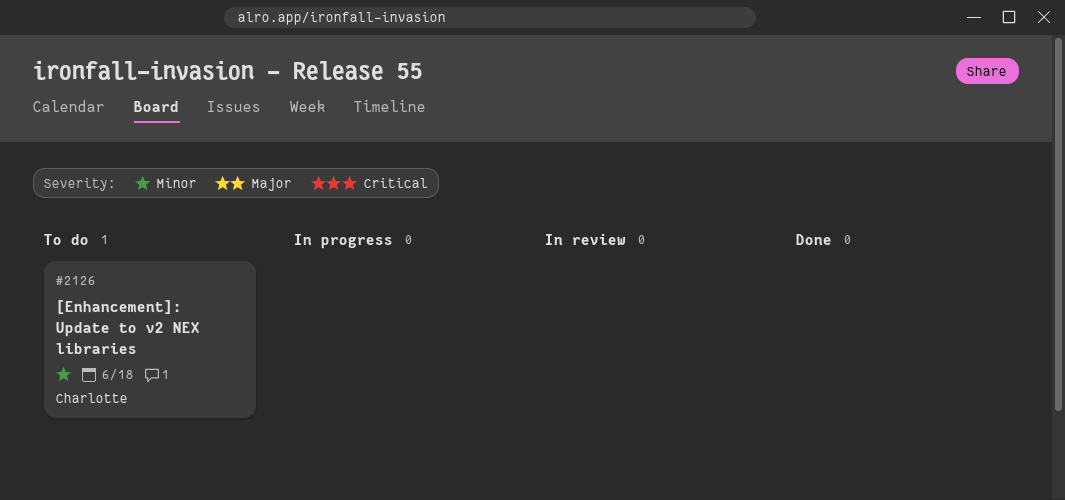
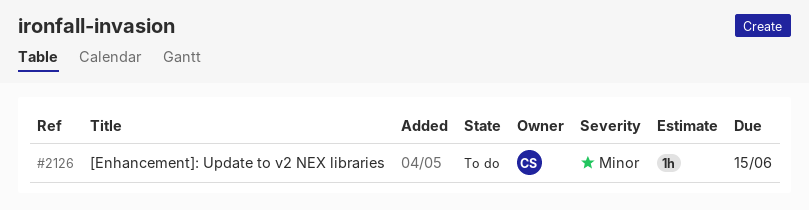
#2126, due: Jun 18 -> Jun 15

